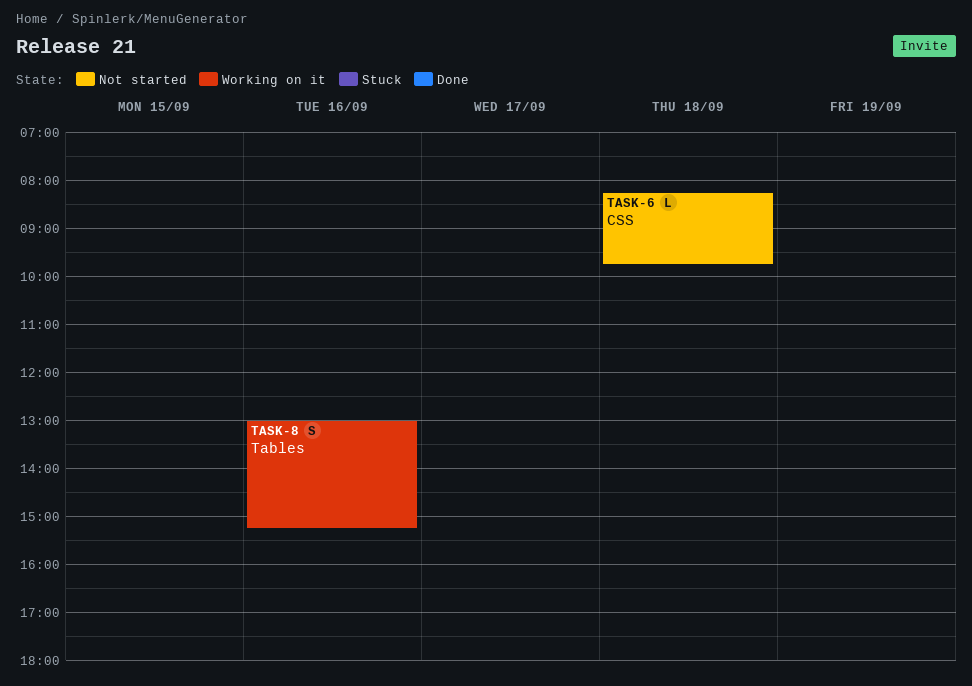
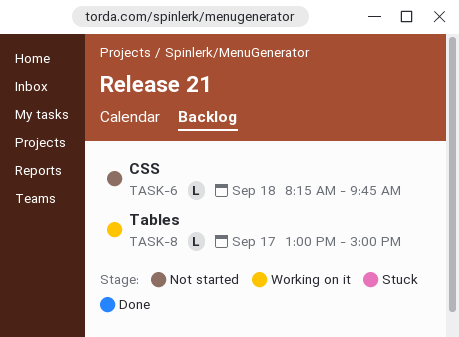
TASK-8, estimate: S -> L
TASK-8, day: Sep 16 -> Sep 17
TASK-8, ends: 15:15 -> 15:00

